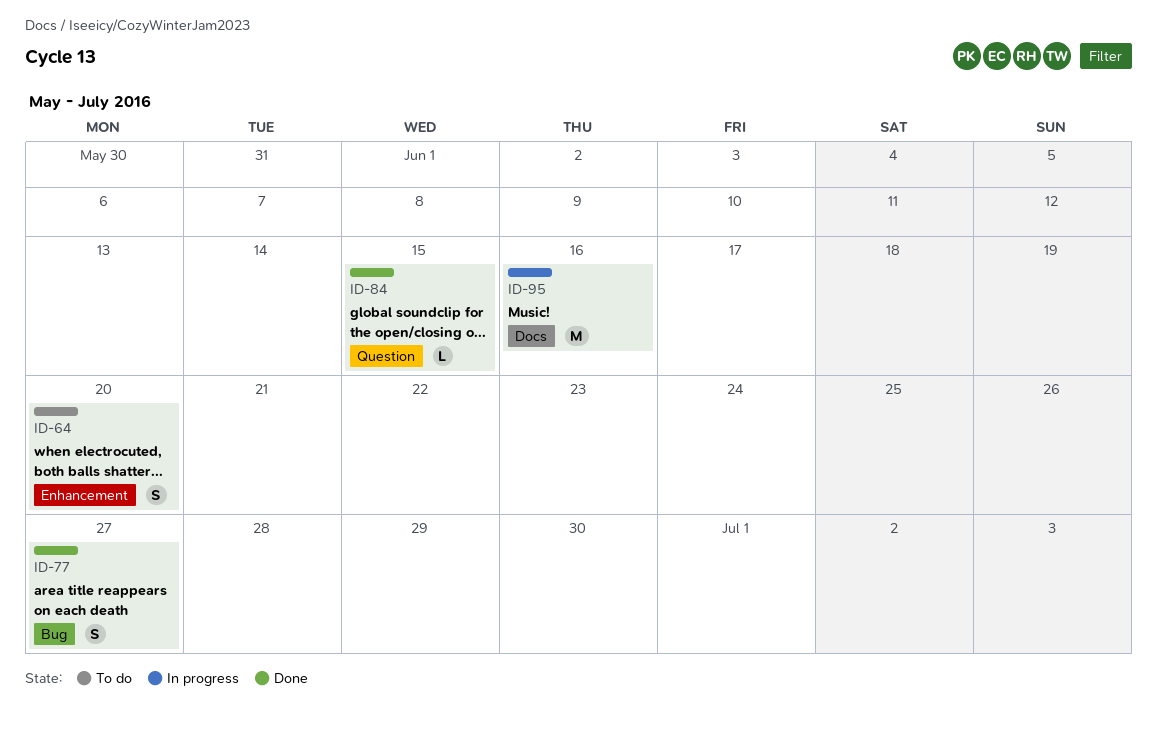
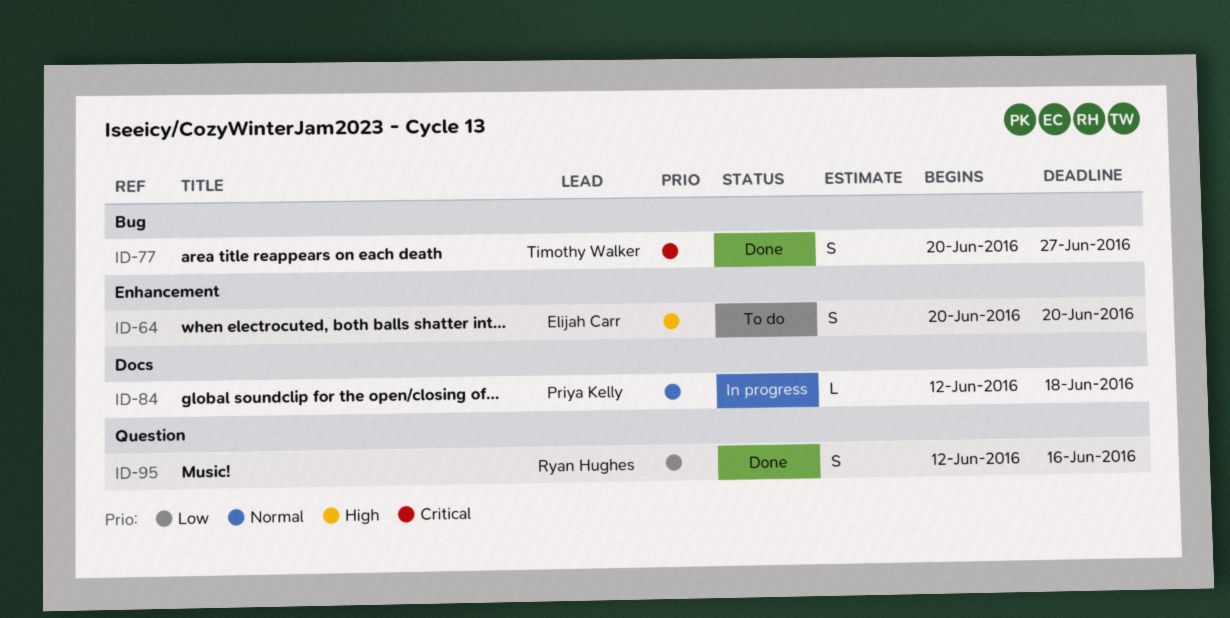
ID-84, status: Done -> In progress
ID-84, label: Question -> Docs
ID-84, due: Jun 15 -> Jun 18
ID-95, status: In progress -> Done
ID-95, label: Docs -> Question
ID-95, estimate: M -> S

